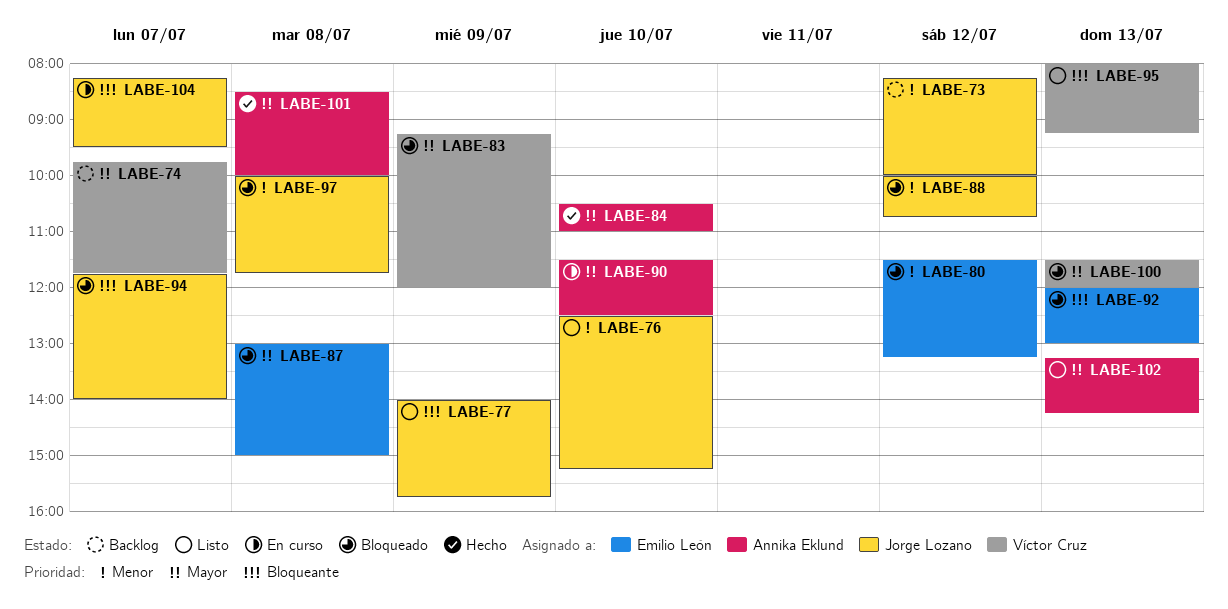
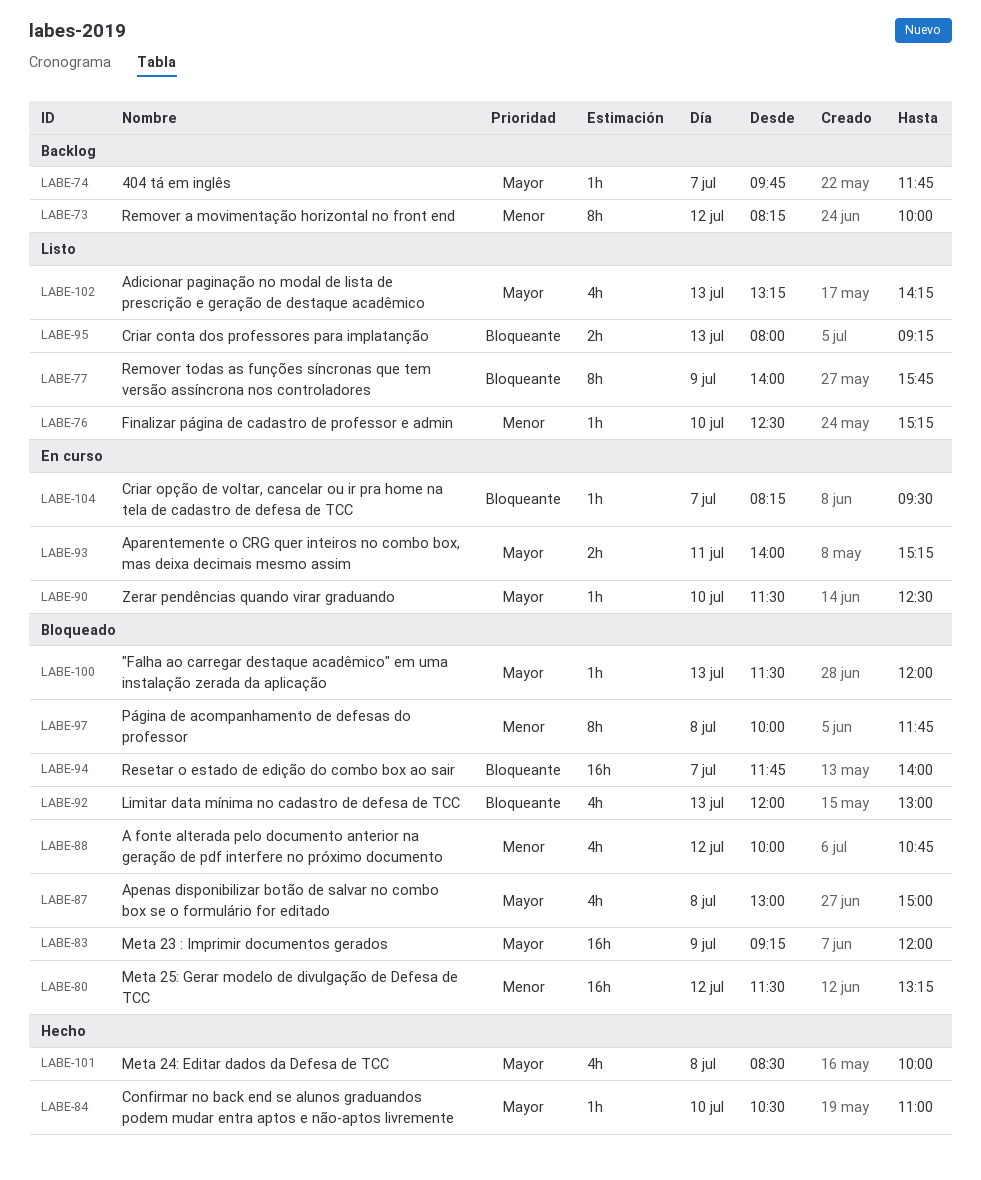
LABE-93: none -> present

